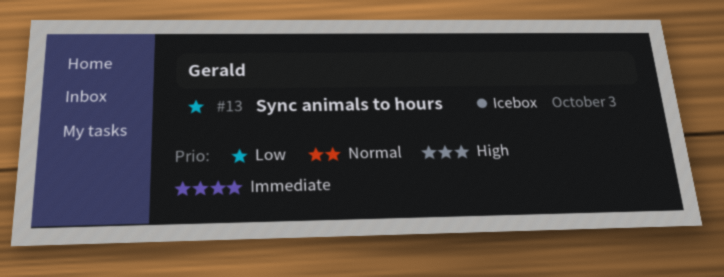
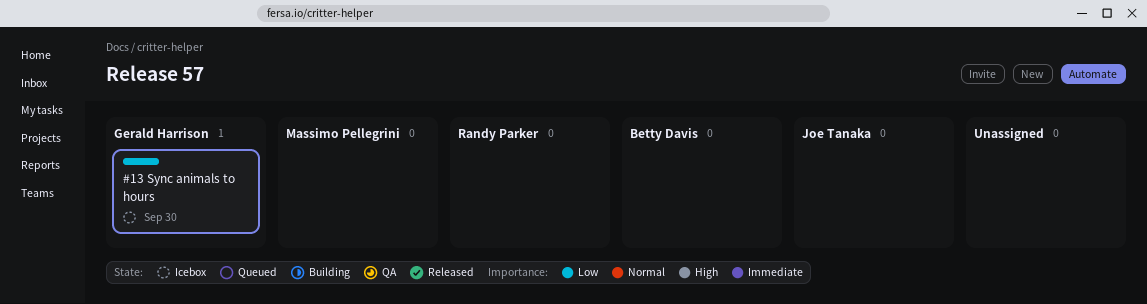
#13, due: Oct 3 -> Sep 30

